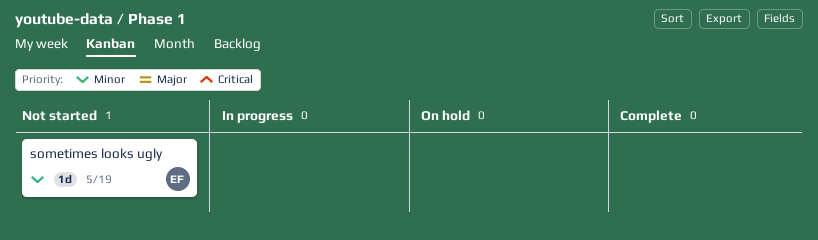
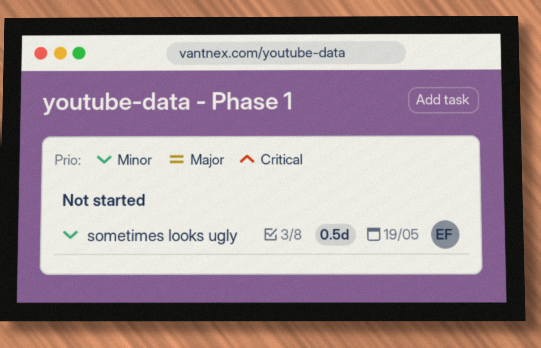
sometimes looks ugly, estimate: 1d -> 0.5d

